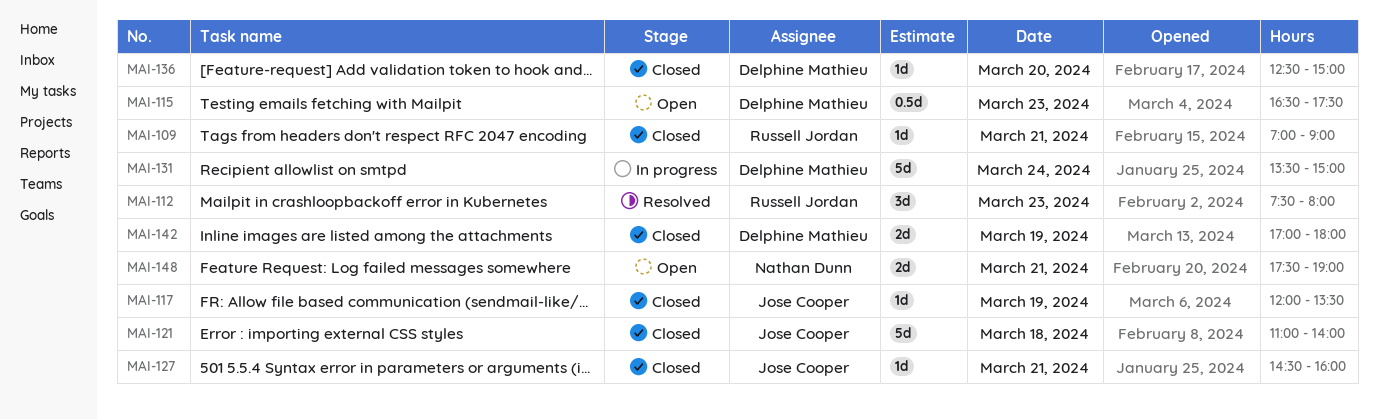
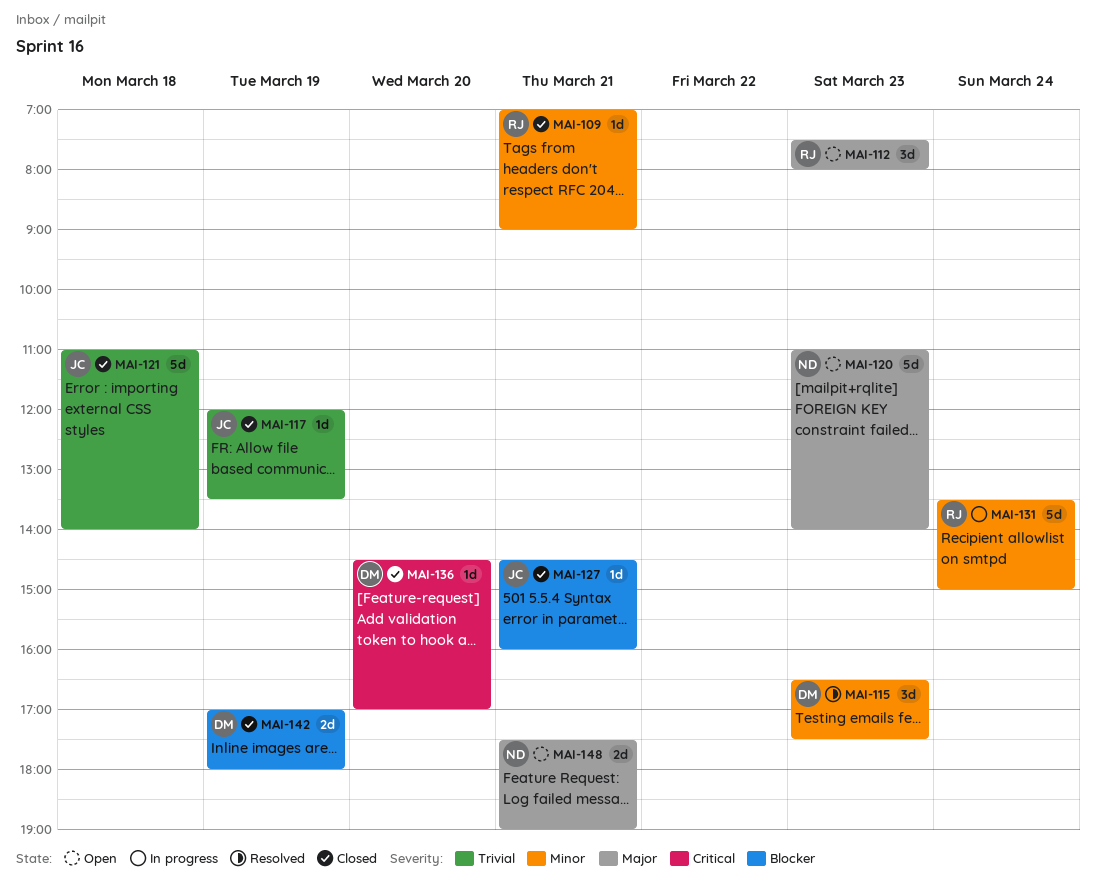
MAI-112, status: Resolved -> Open
MAI-115, status: Open -> Resolved
MAI-115, estimate: 0.5d -> 3d
MAI-120: none -> present
MAI-131, owner: Delphine Mathieu -> Russell Jordan
MAI-136, begins: 12:30 -> 14:30
MAI-136, ends: 15:00 -> 17:00

